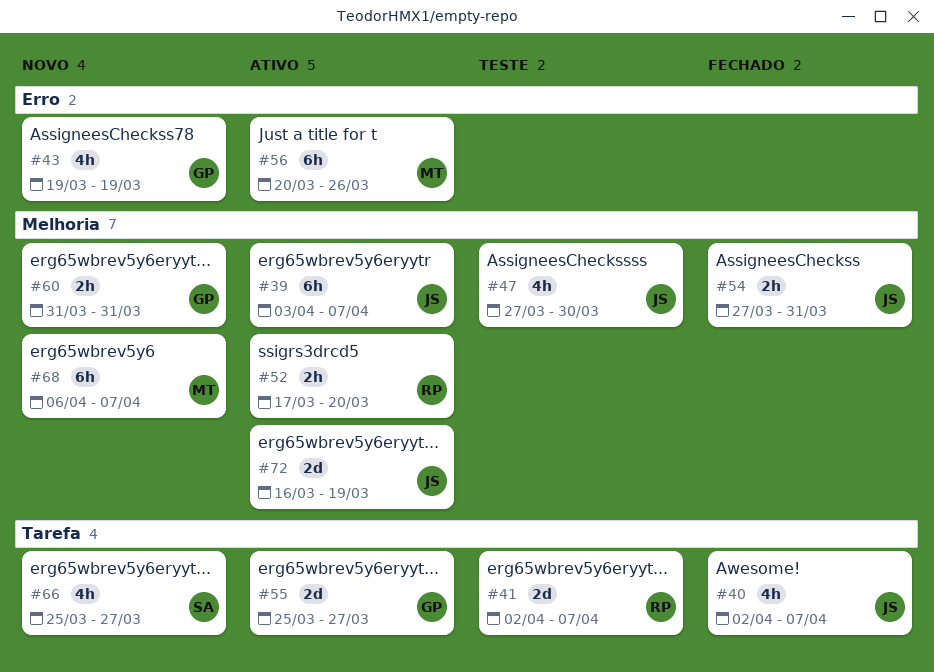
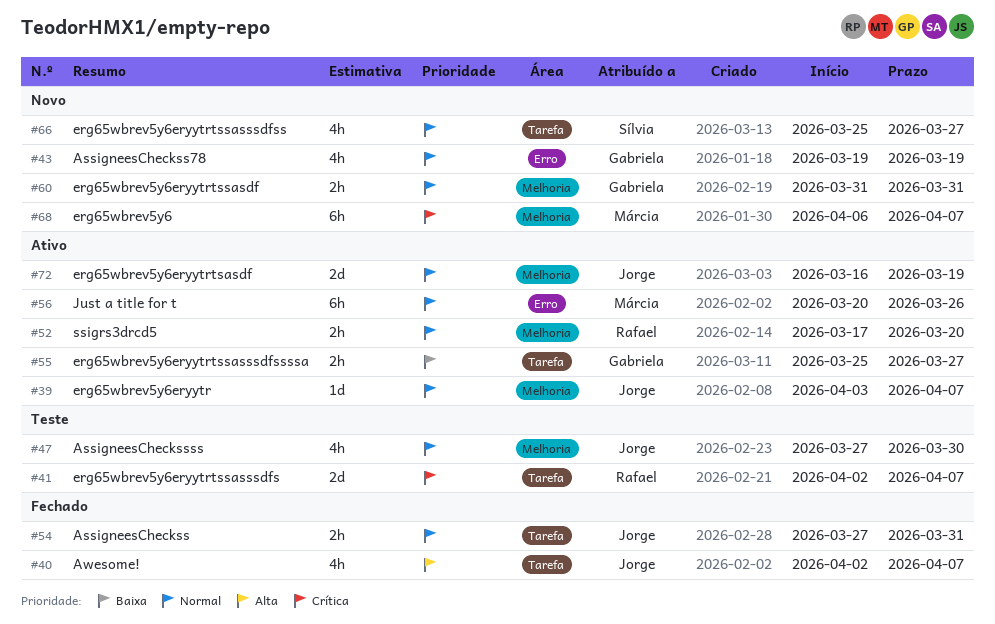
#39, estimate: 6h -> 1d
#54, label: Melhoria -> Tarefa
#55, estimate: 2d -> 2h

